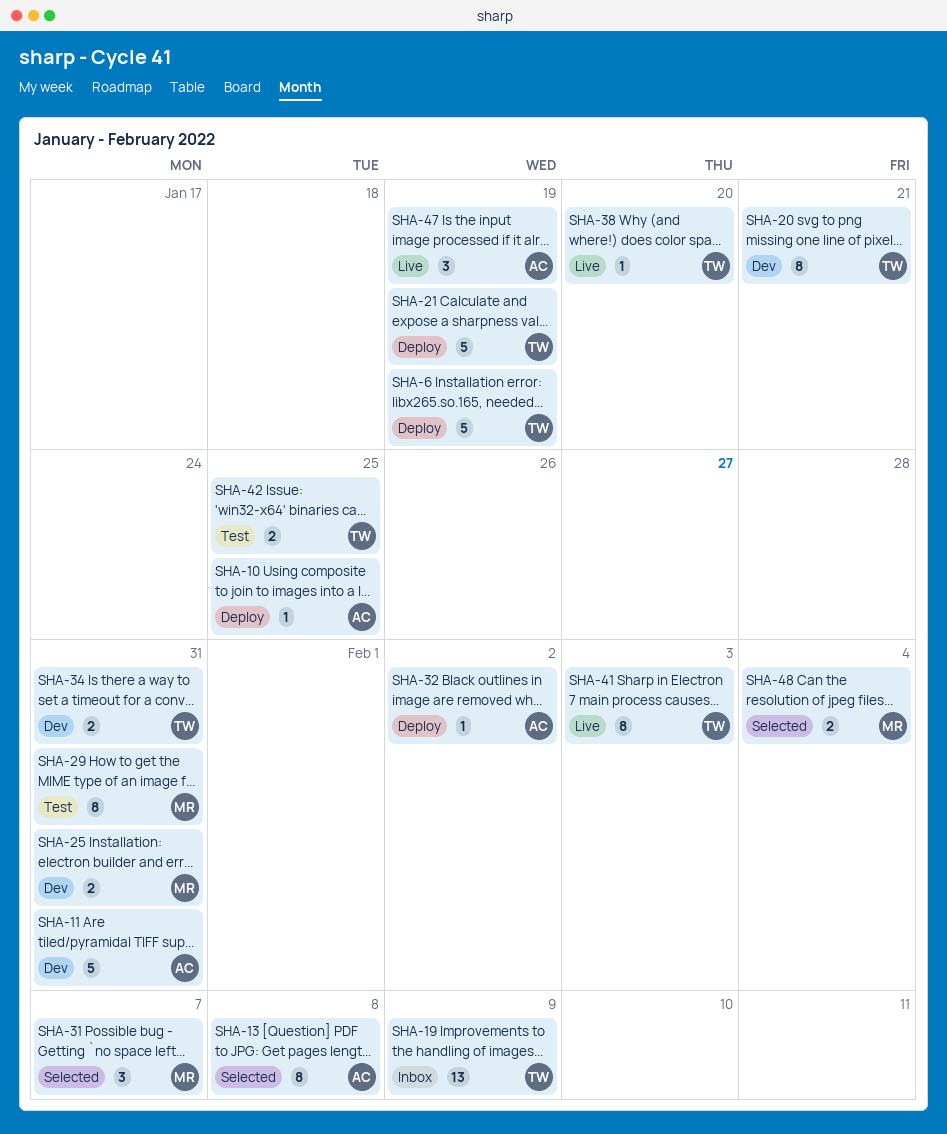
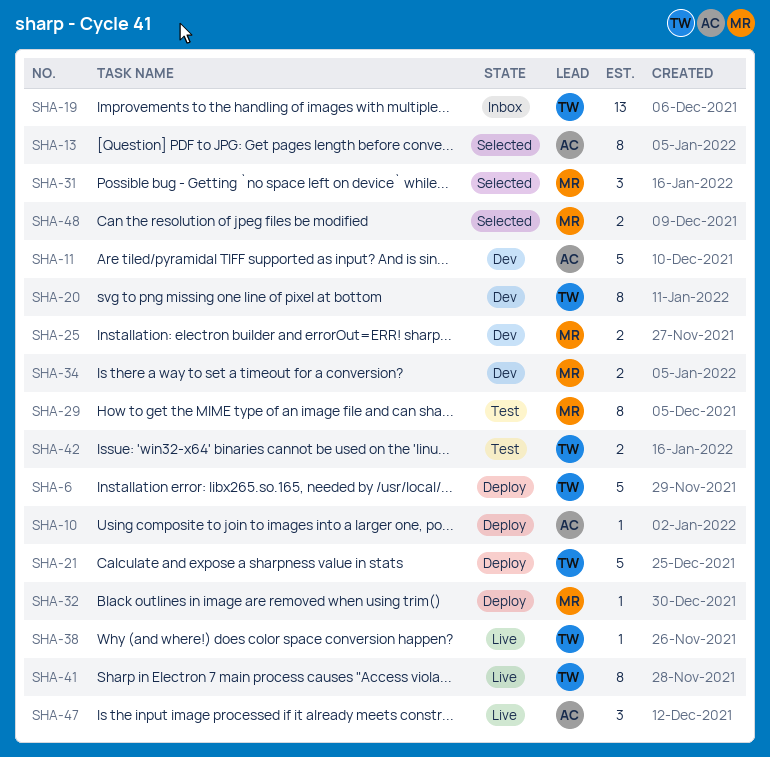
SHA-32, owner: AC -> MR
SHA-34, owner: TW -> MR

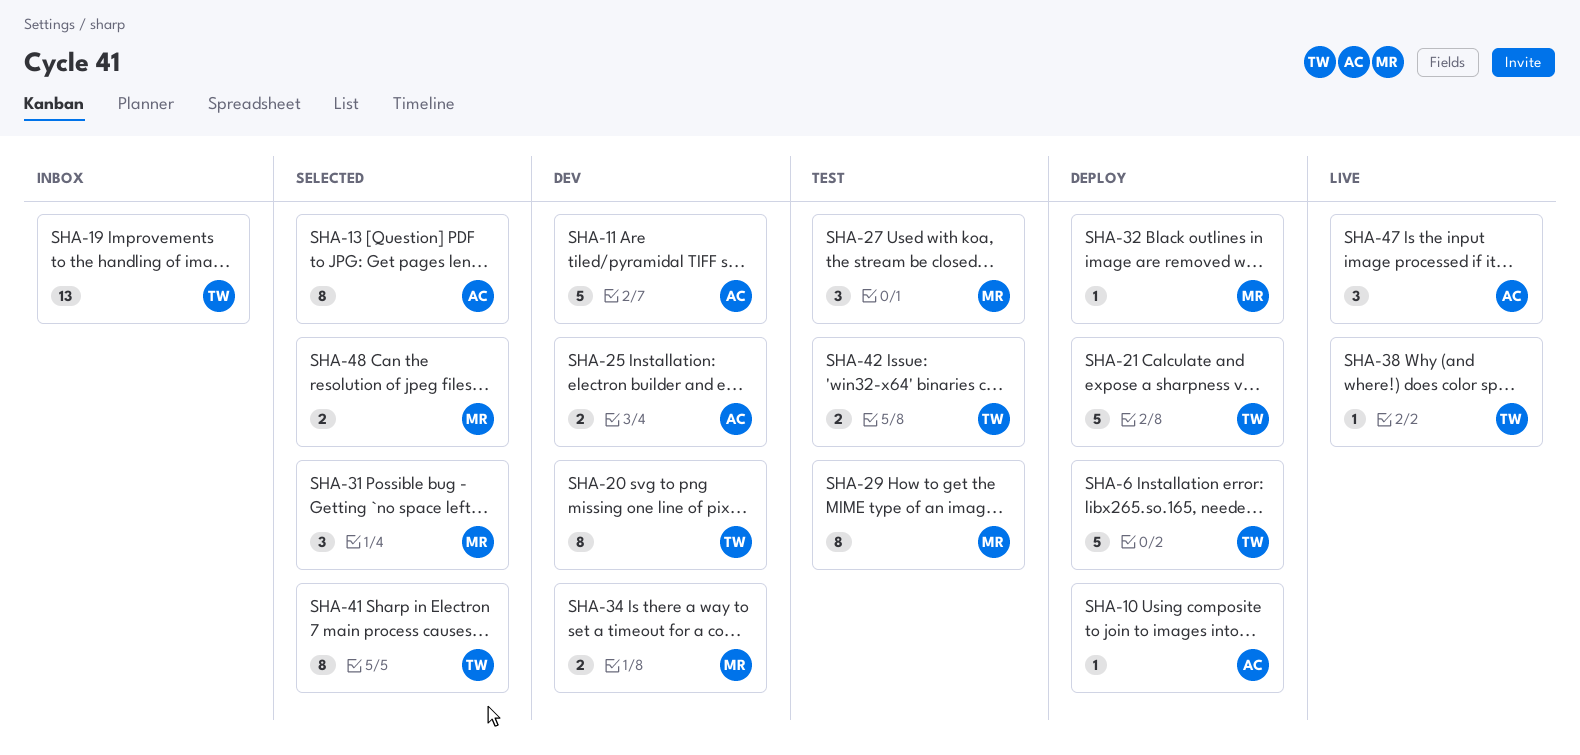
SHA-25, owner: MR -> AC
SHA-27: none -> present
SHA-41, status: Live -> Selected

